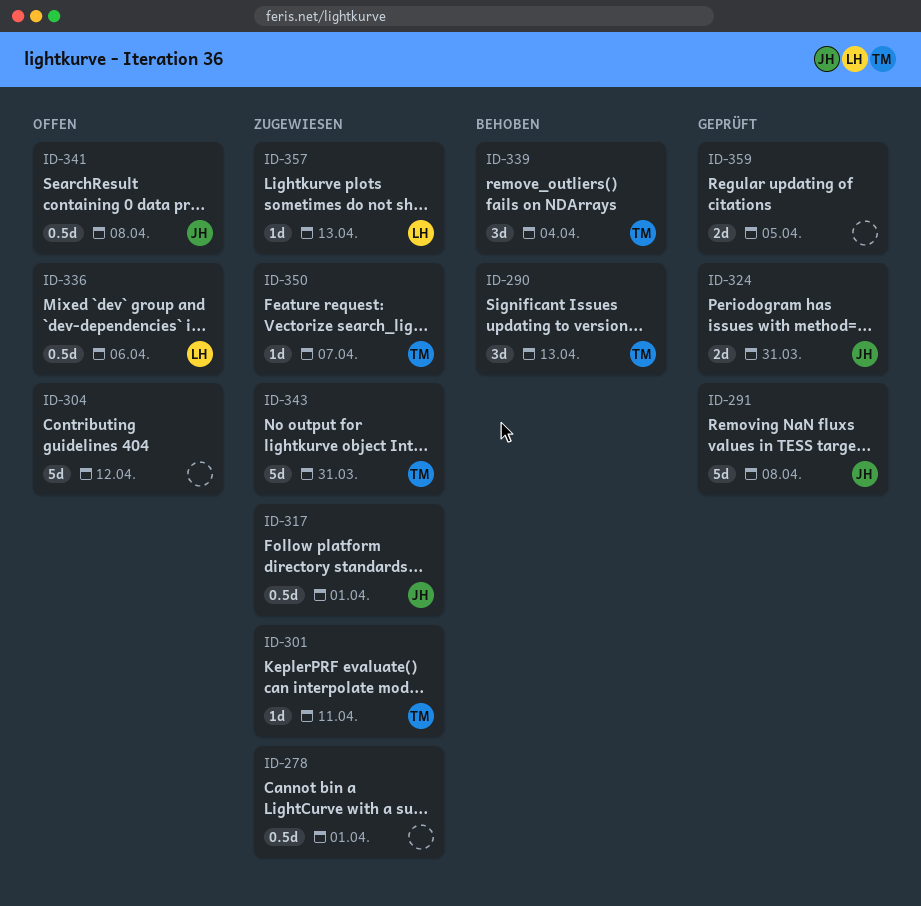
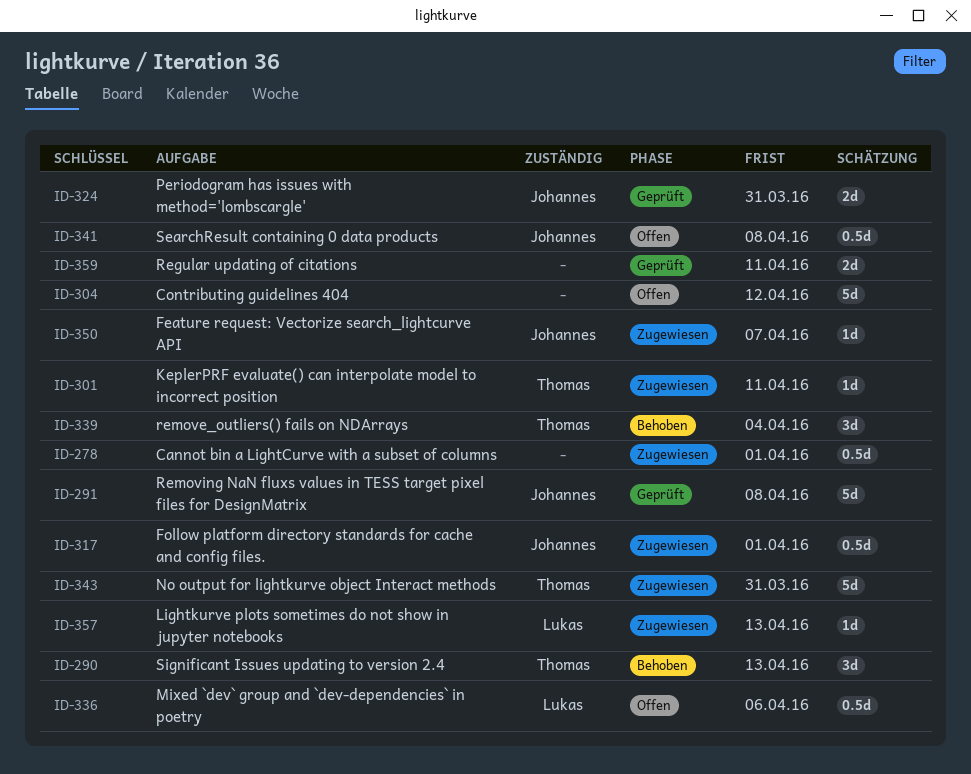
ID-350, owner: Thomas -> Johannes
ID-359, due: Apr 5 -> Apr 11

